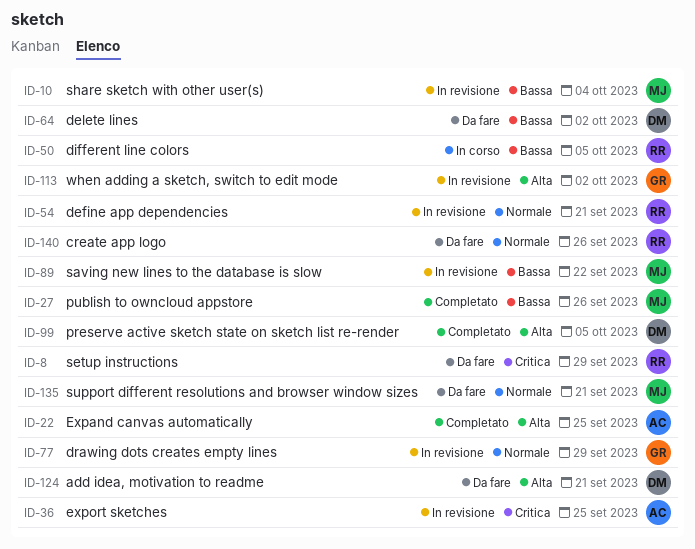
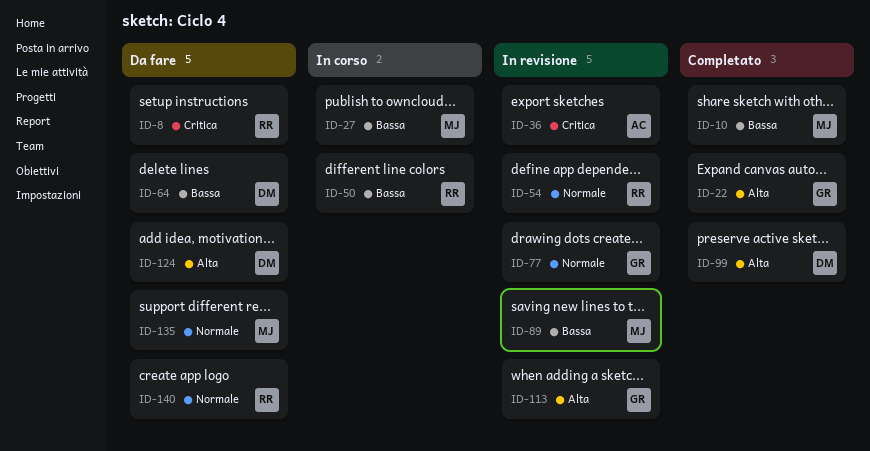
ID-10, status: In revisione -> Completato
ID-22, owner: AC -> GR
ID-27, status: Completato -> In corso

